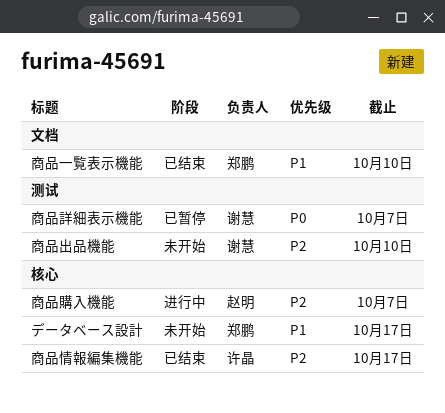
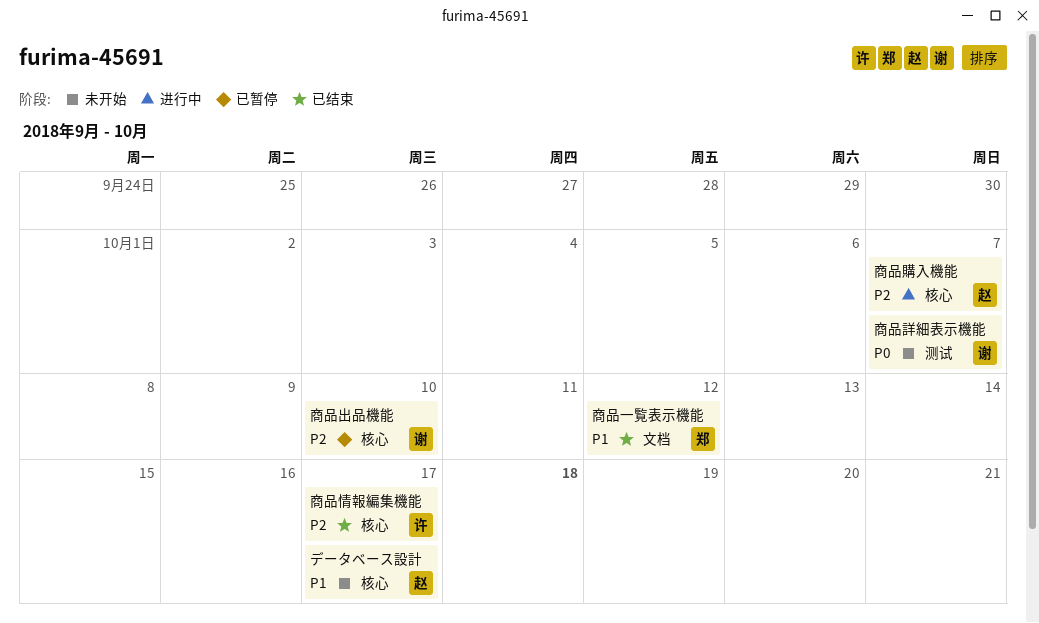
データベース設計, owner: 郑鹏 -> 赵明
商品一覧表示機能, due: Oct 10 -> Oct 12
商品出品機能, status: 未开始 -> 已暂停
商品出品機能, label: 测试 -> 核心
商品詳細表示機能, status: 已暂停 -> 未开始

